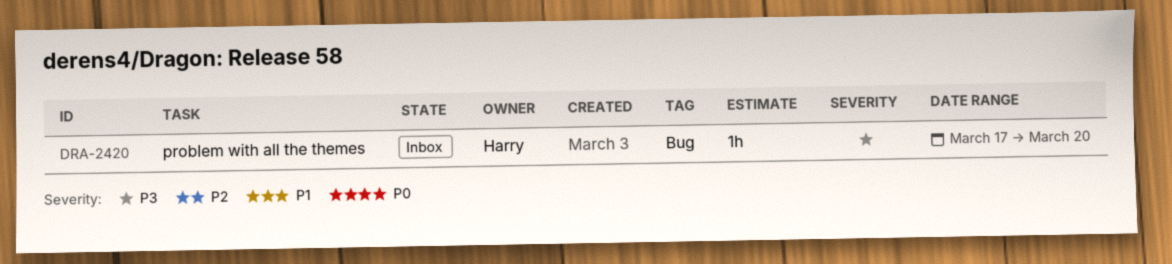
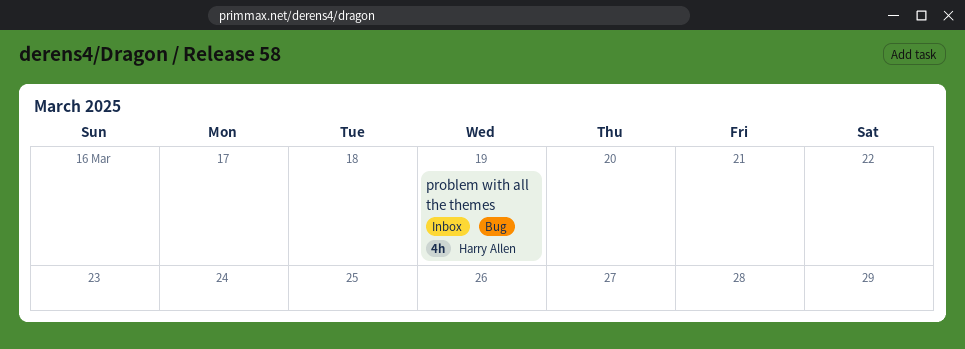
problem with all the themes, estimate: 1h -> 4h
problem with all the themes, due: Mar 20 -> Mar 19

